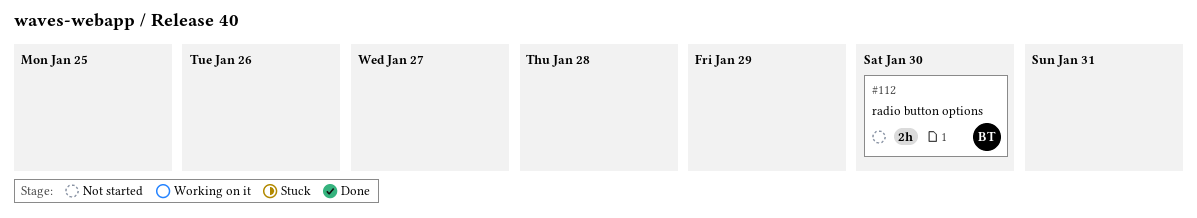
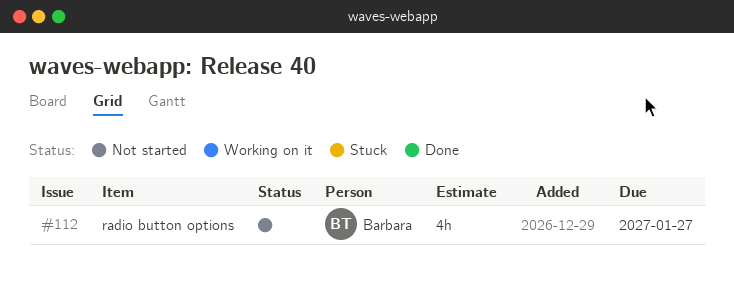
#112, estimate: 2h -> 4h
#112, due: Jan 30 -> Jan 27

